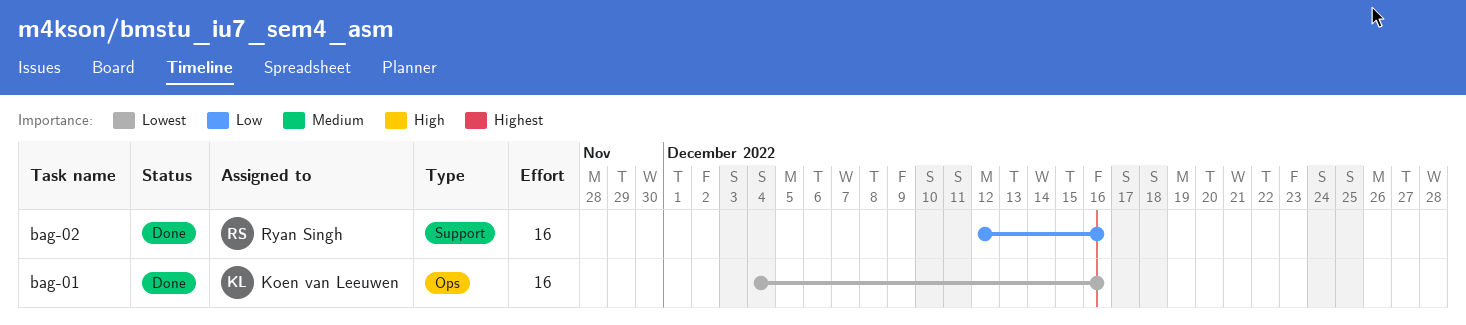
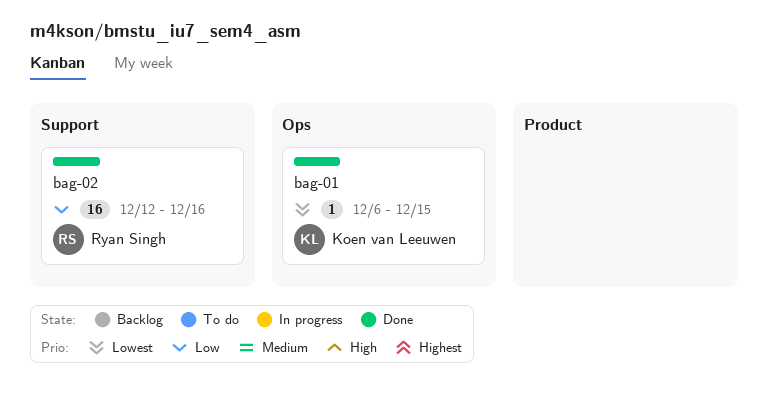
bag-01, estimate: 16 -> 1
bag-01, start: Dec 4 -> Dec 6
bag-01, due: Dec 16 -> Dec 15

